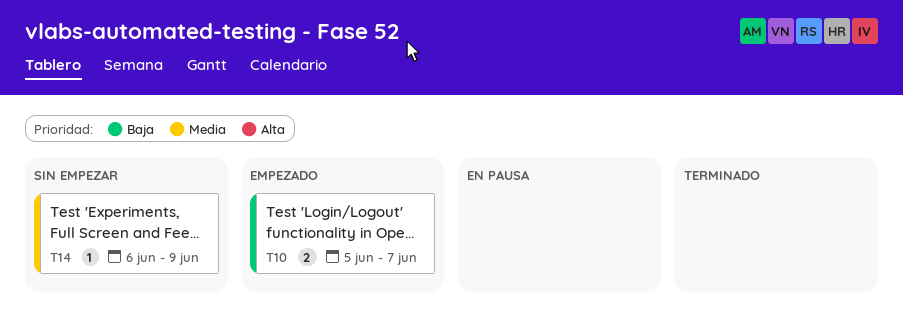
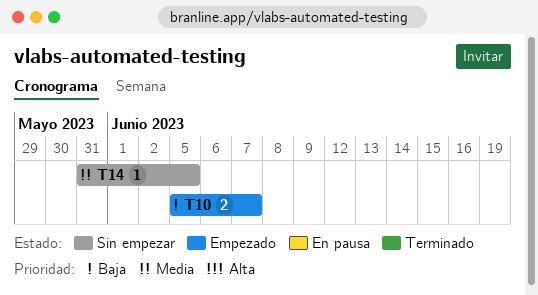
T14, start: Jun 6 -> May 31
T14, due: Jun 9 -> Jun 5

